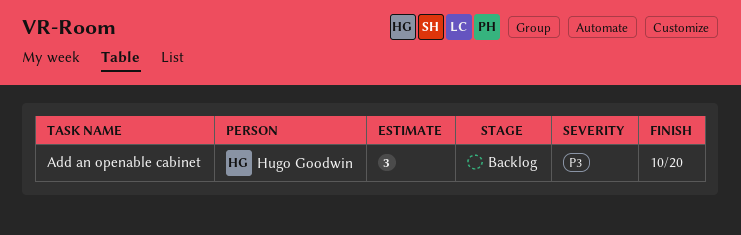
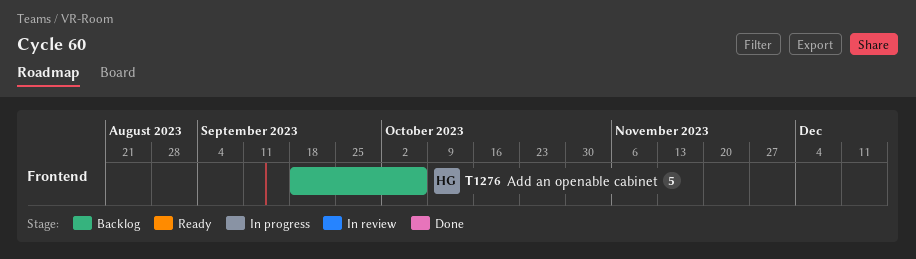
Add an openable cabinet, estimate: 3 -> 5
Add an openable cabinet, due: Oct 20 -> Oct 6

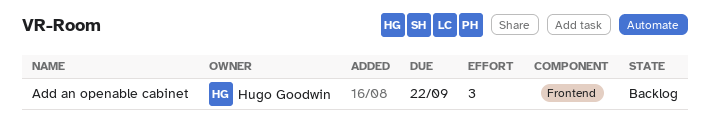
Add an openable cabinet, estimate: 5 -> 3
Add an openable cabinet, due: Oct 6 -> Sep 22

